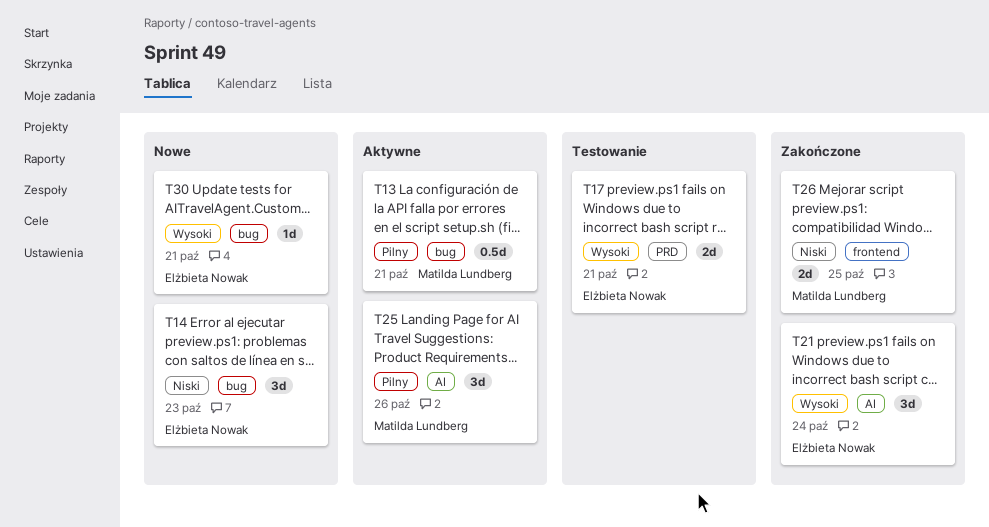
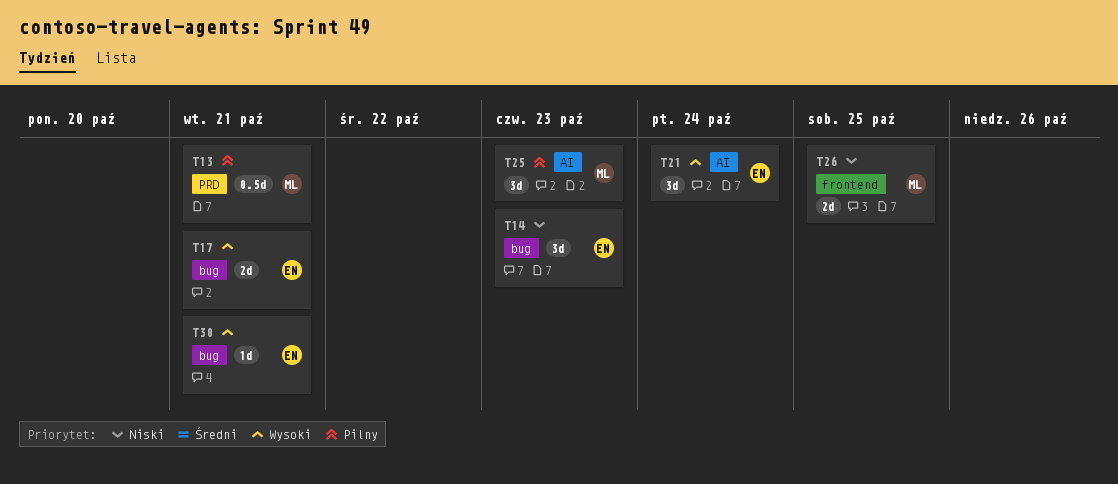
T13, label: bug -> PRD
T17, label: PRD -> bug
T25, due: Oct 26 -> Oct 23

